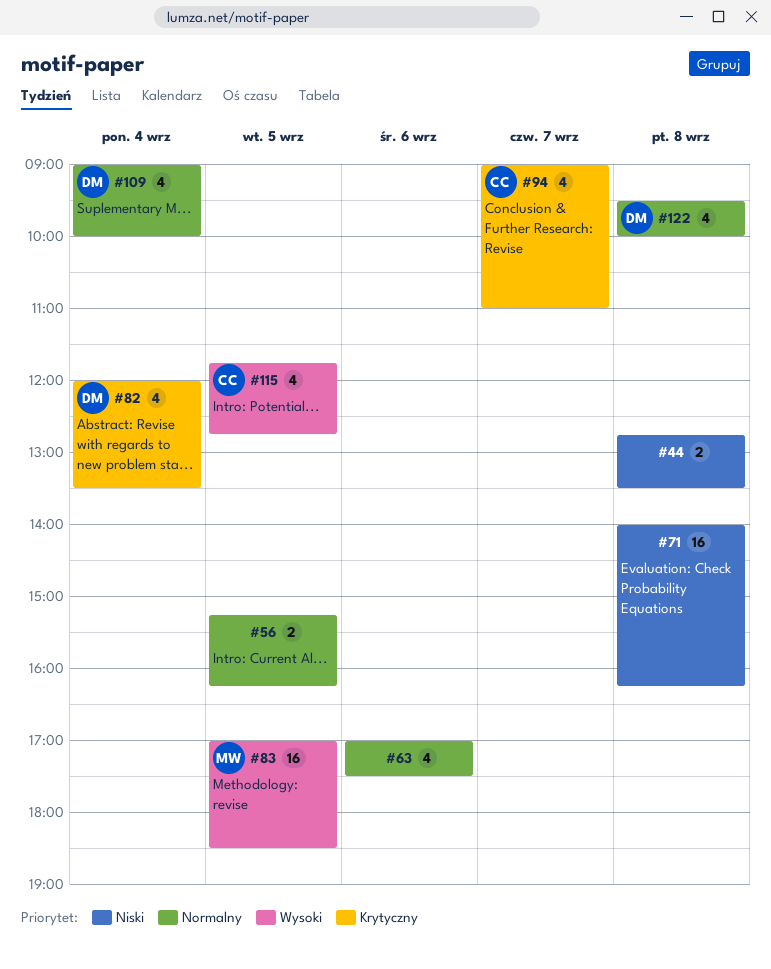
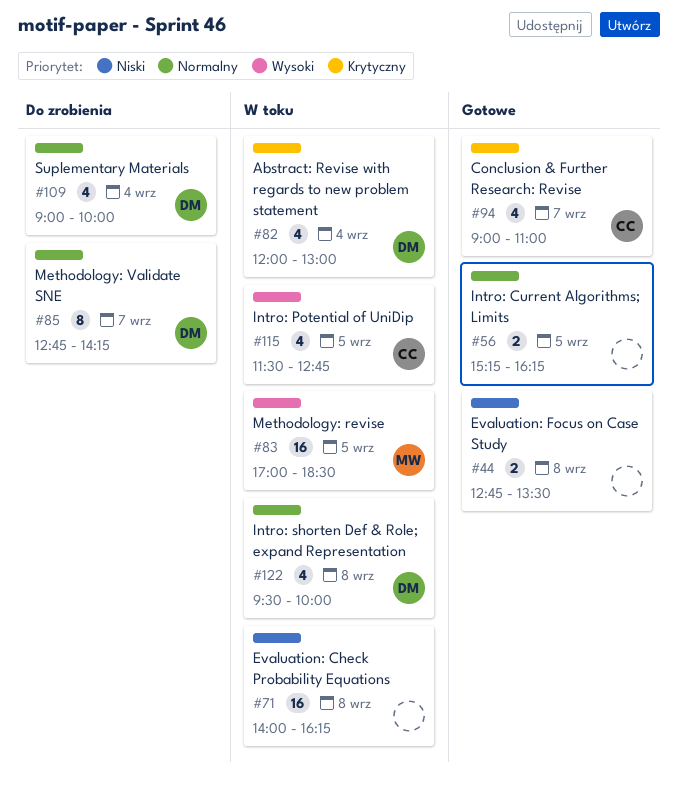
#63: present -> none
#82, ends: 13:30 -> 13:00
#85: none -> present
#115, begins: 11:45 -> 11:30

